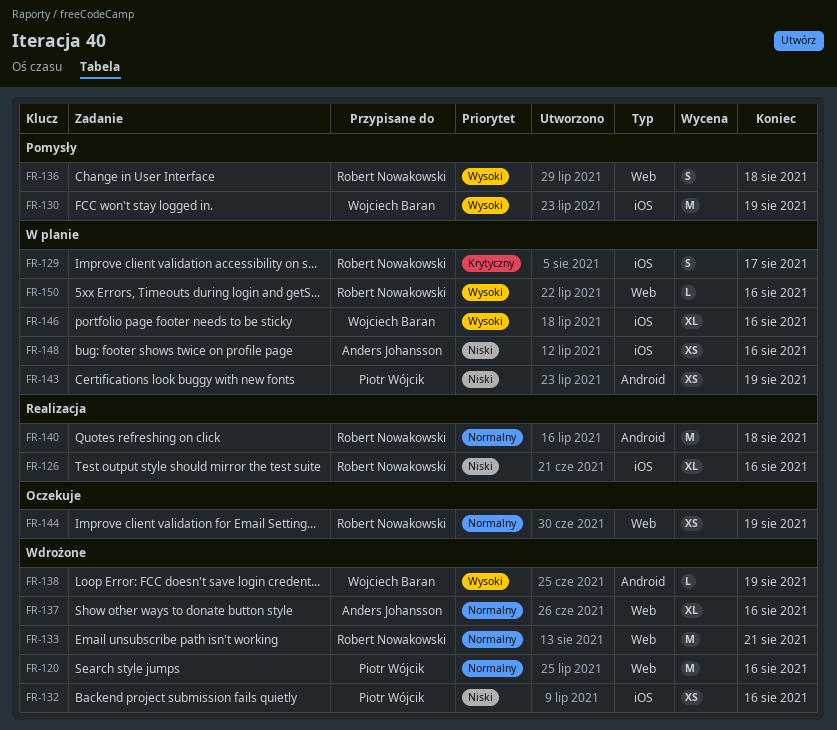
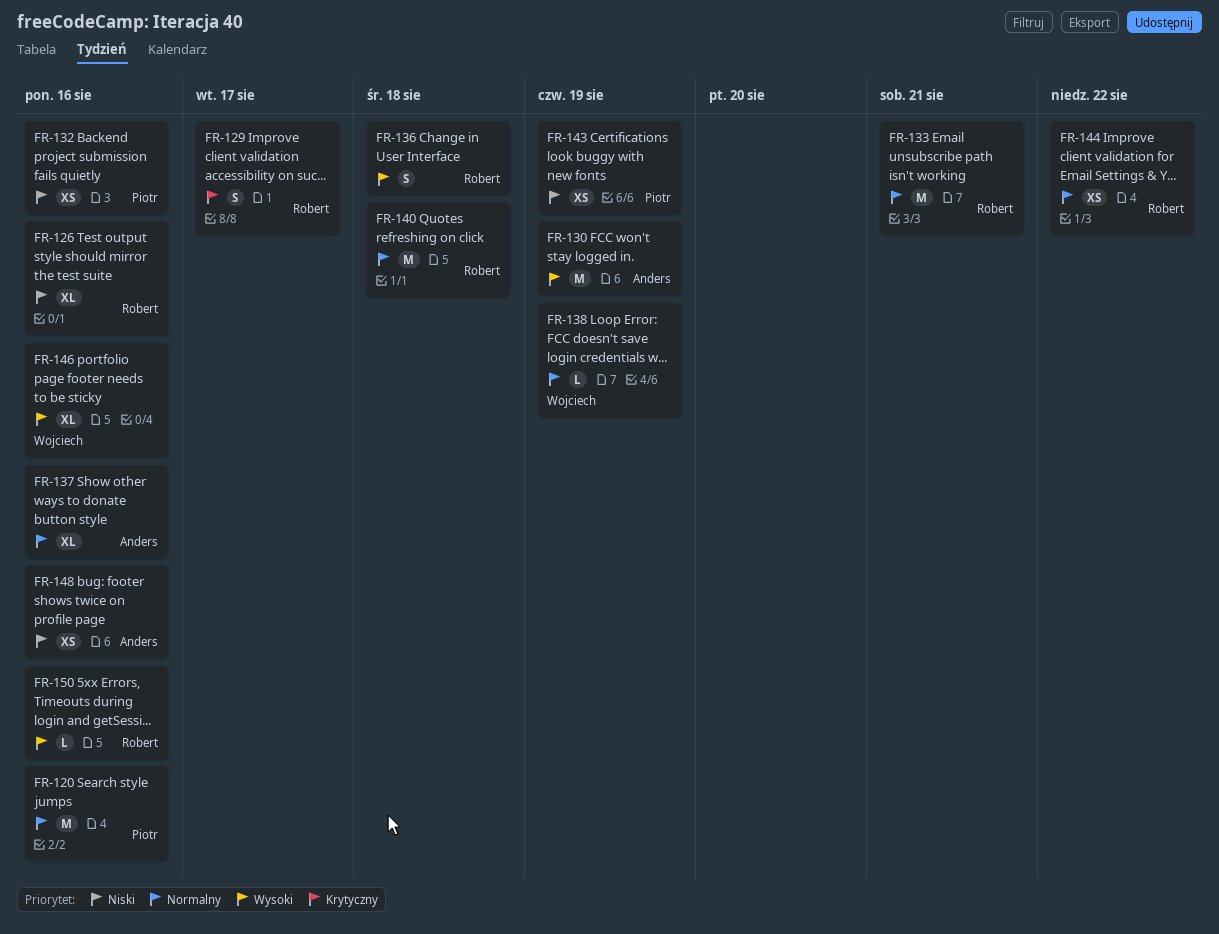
FR-130, owner: Wojciech Baran -> Anders Johansson
FR-138, priority: Wysoki -> Normalny
FR-144, due: Aug 19 -> Aug 22

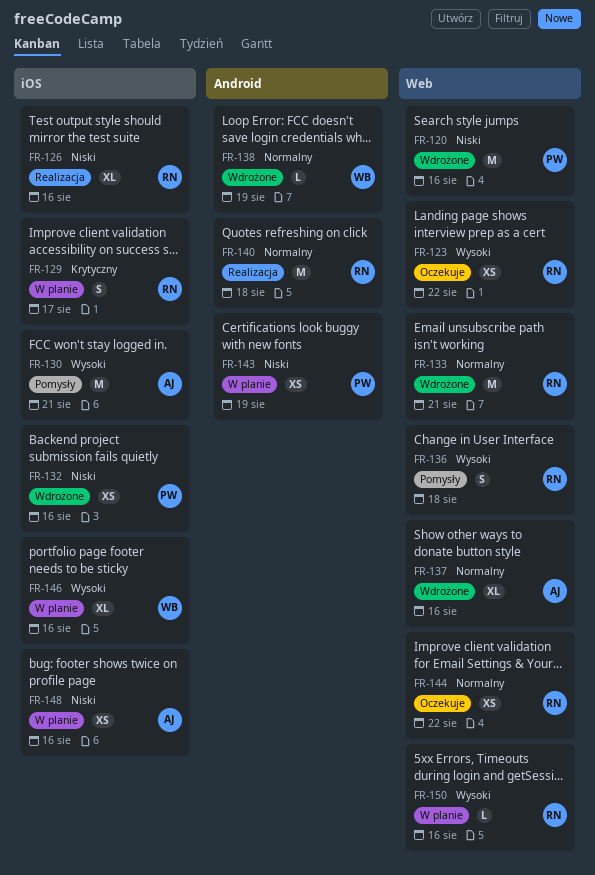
FR-120, priority: Normalny -> Niski
FR-123: none -> present
FR-130, due: Aug 19 -> Aug 21

